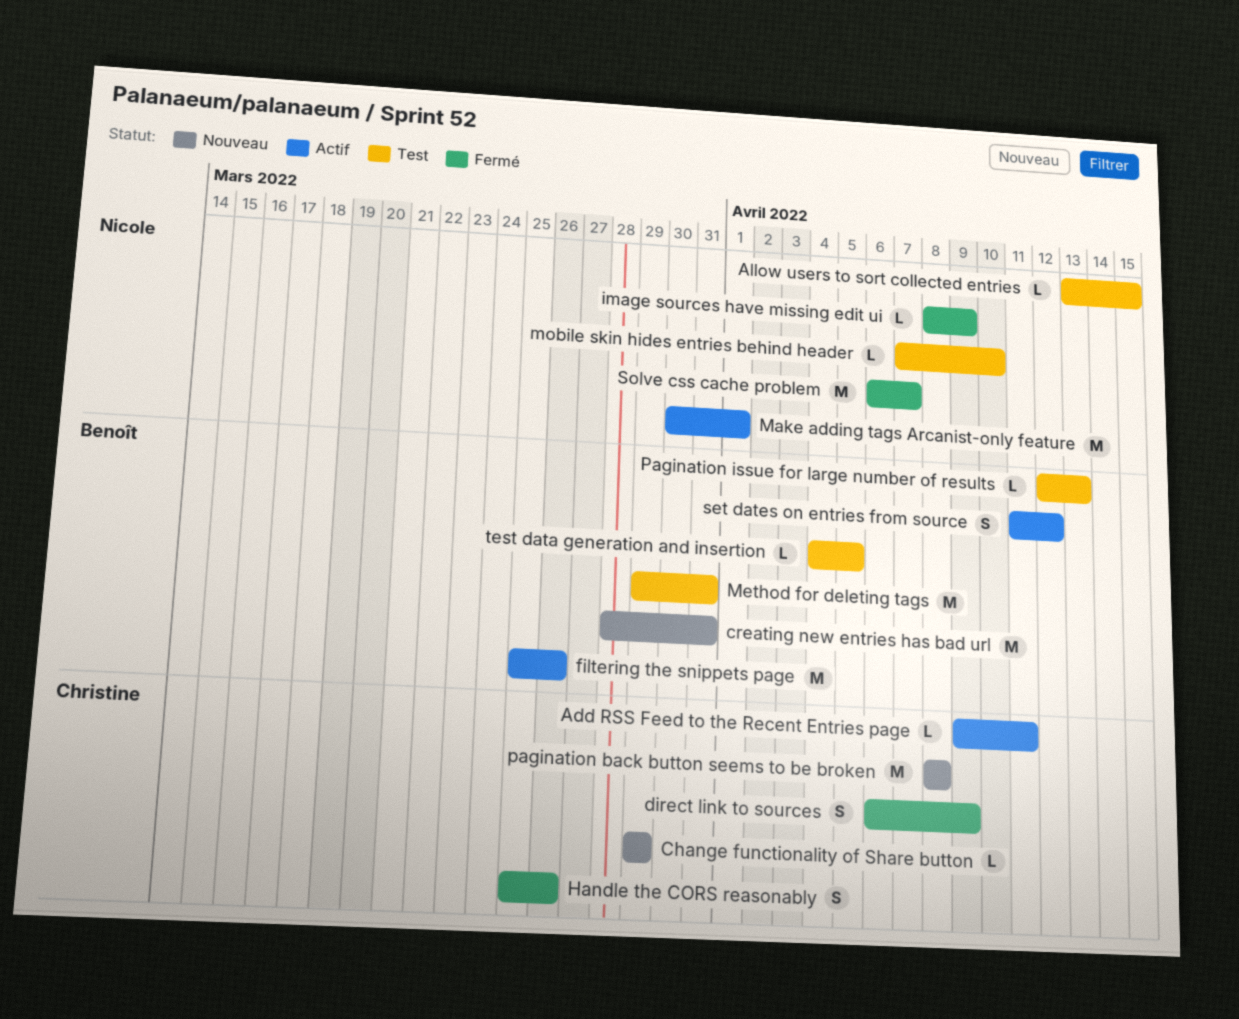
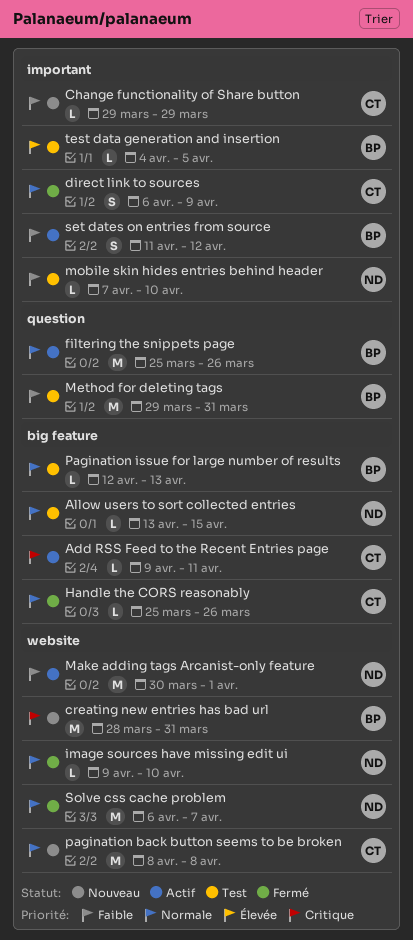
Handle the CORS reasonably, estimate: S -> L
image sources have missing edit ui, start: Apr 8 -> Apr 9
image sources have missing edit ui, due: Apr 9 -> Apr 10

